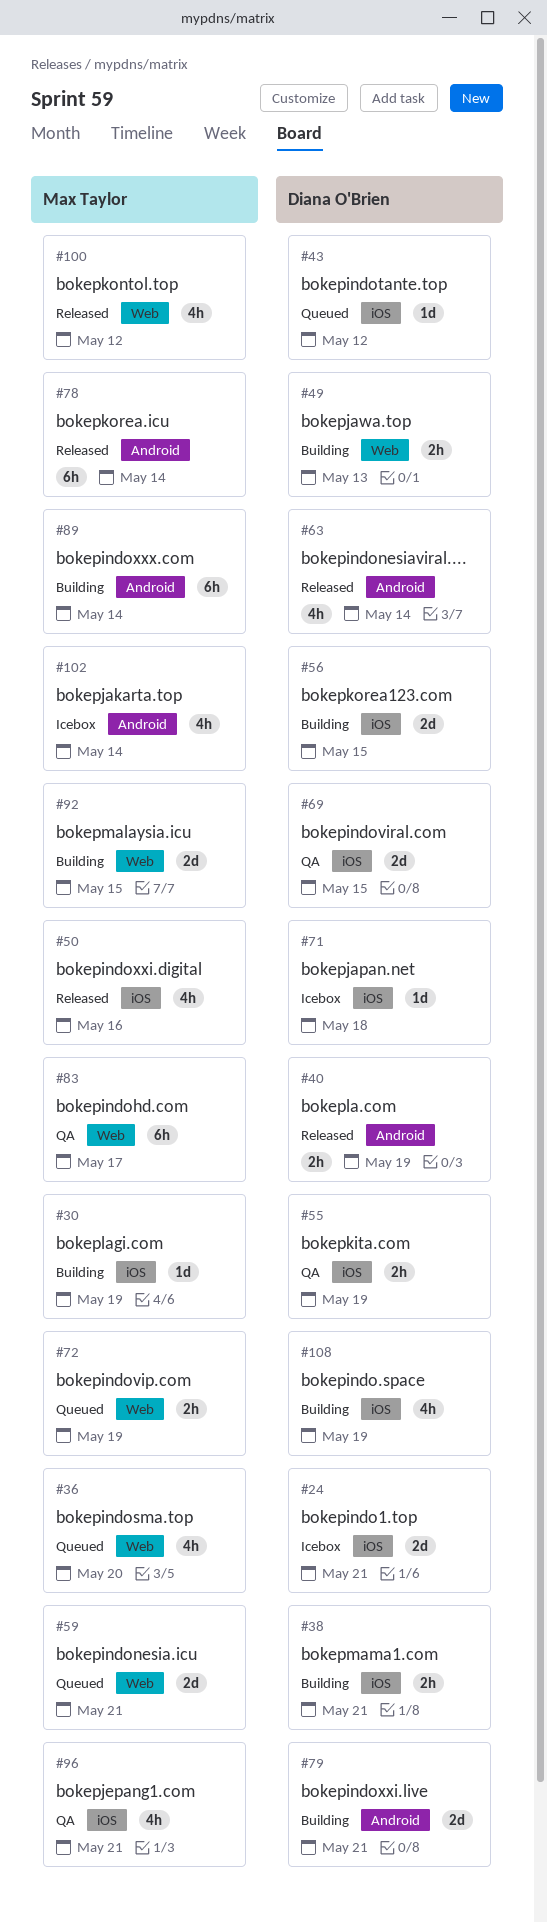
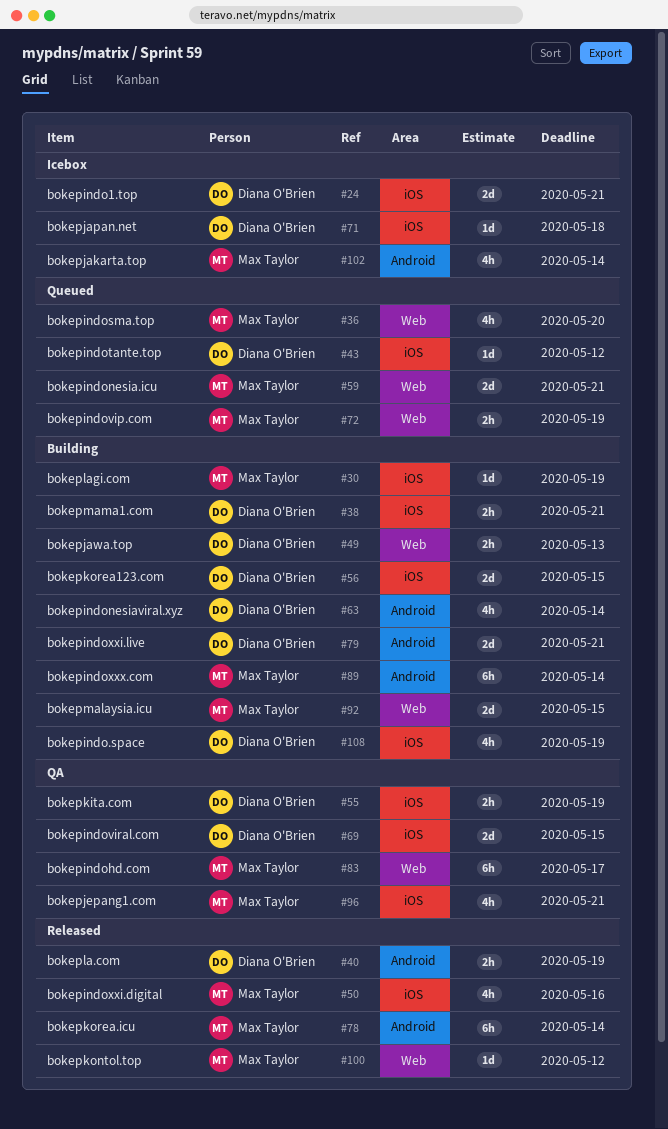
#63, status: Released -> Building
#100, estimate: 4h -> 1d

